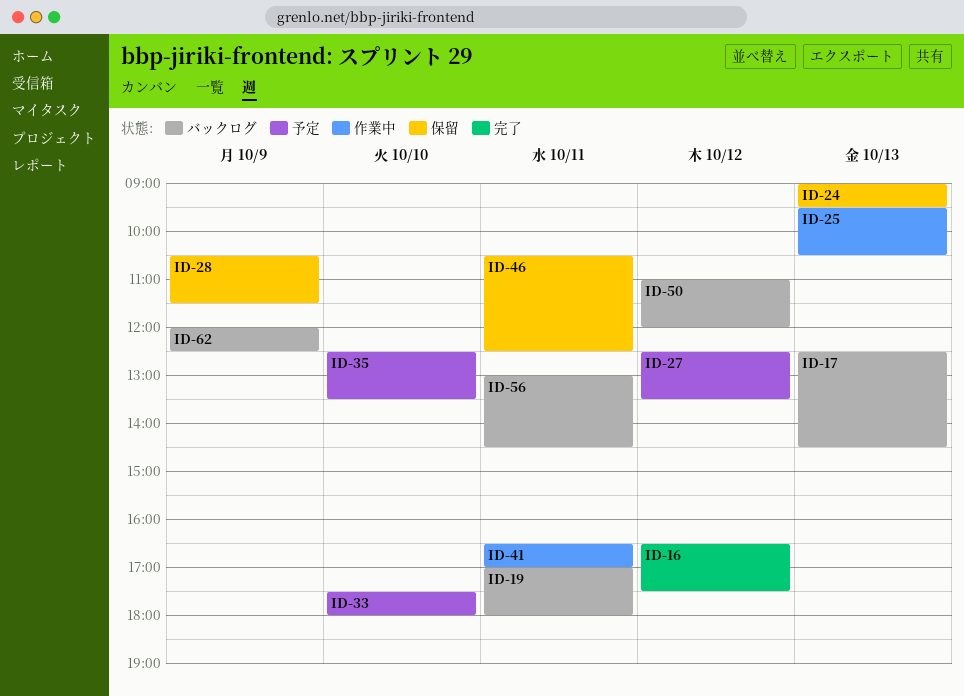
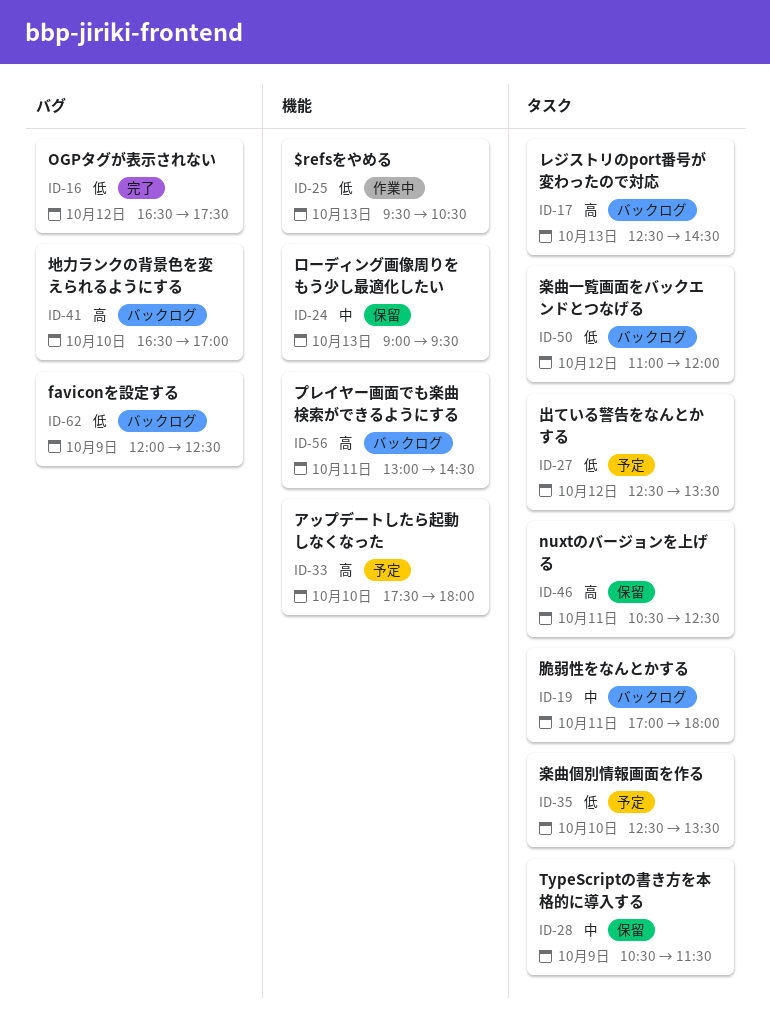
ID-41, status: 作業中 -> バックログ
ID-41, day: Oct 11 -> Oct 10

